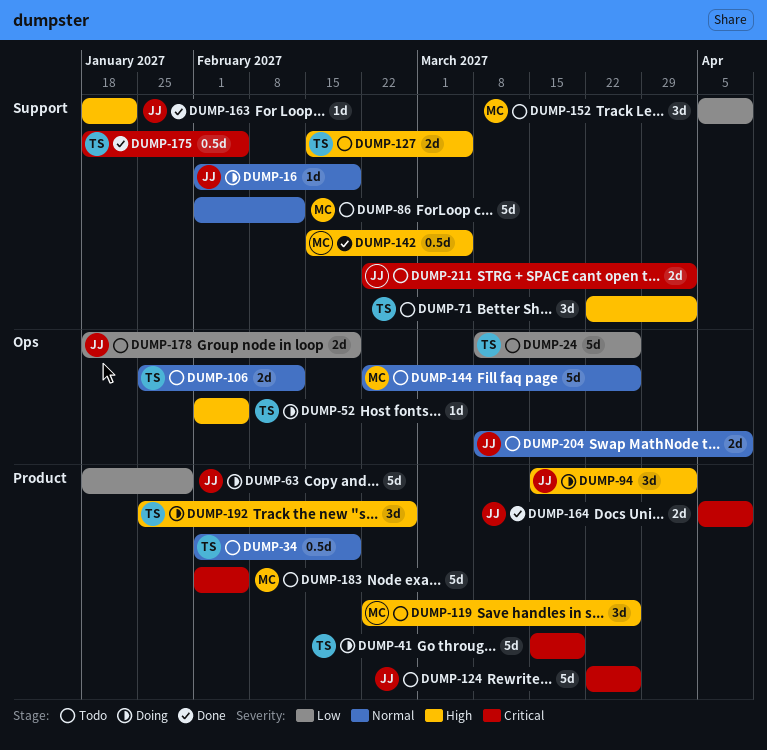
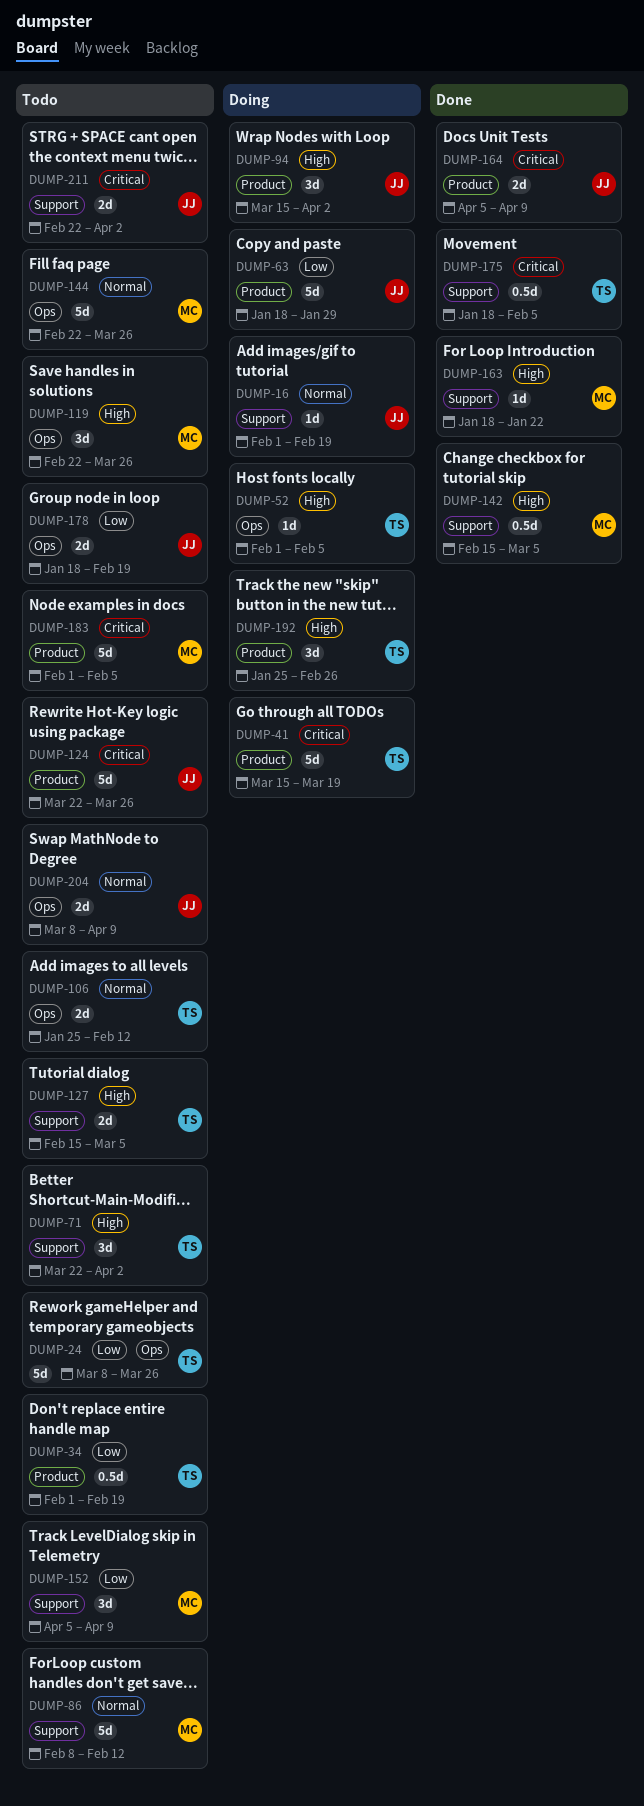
DUMP-34, priority: Normal -> Low
DUMP-86, start: Feb 1 -> Feb 8
DUMP-119, label: Product -> Ops
DUMP-163, owner: JJ -> MC

